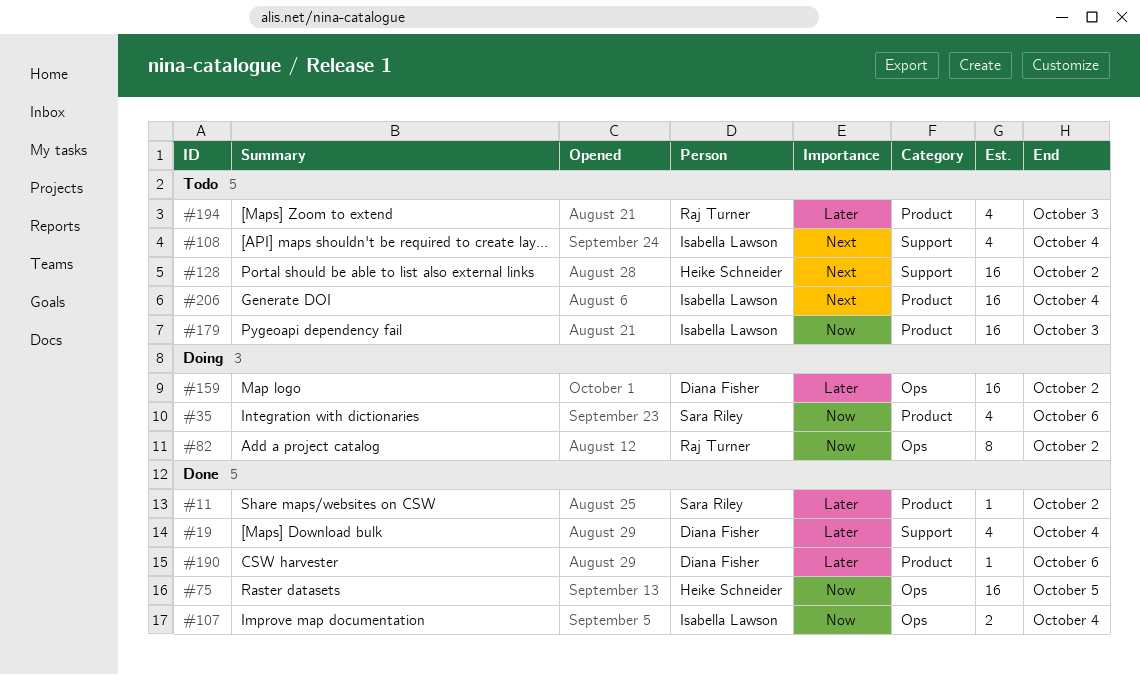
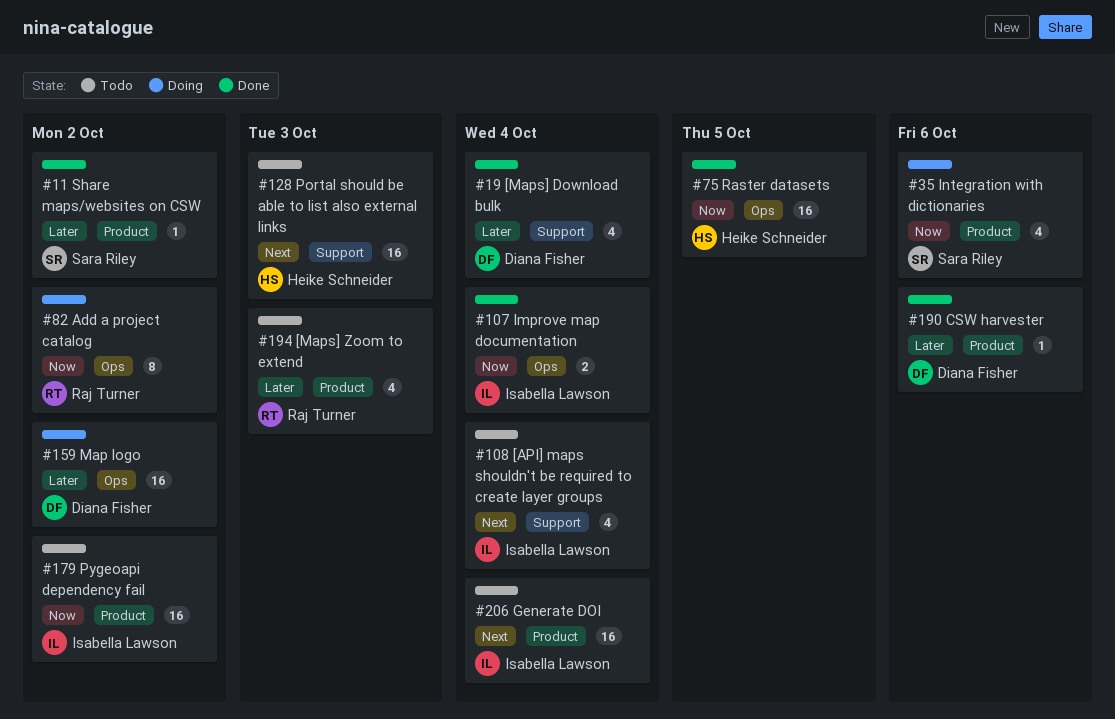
#128, due: Oct 2 -> Oct 3
#179, due: Oct 3 -> Oct 2

